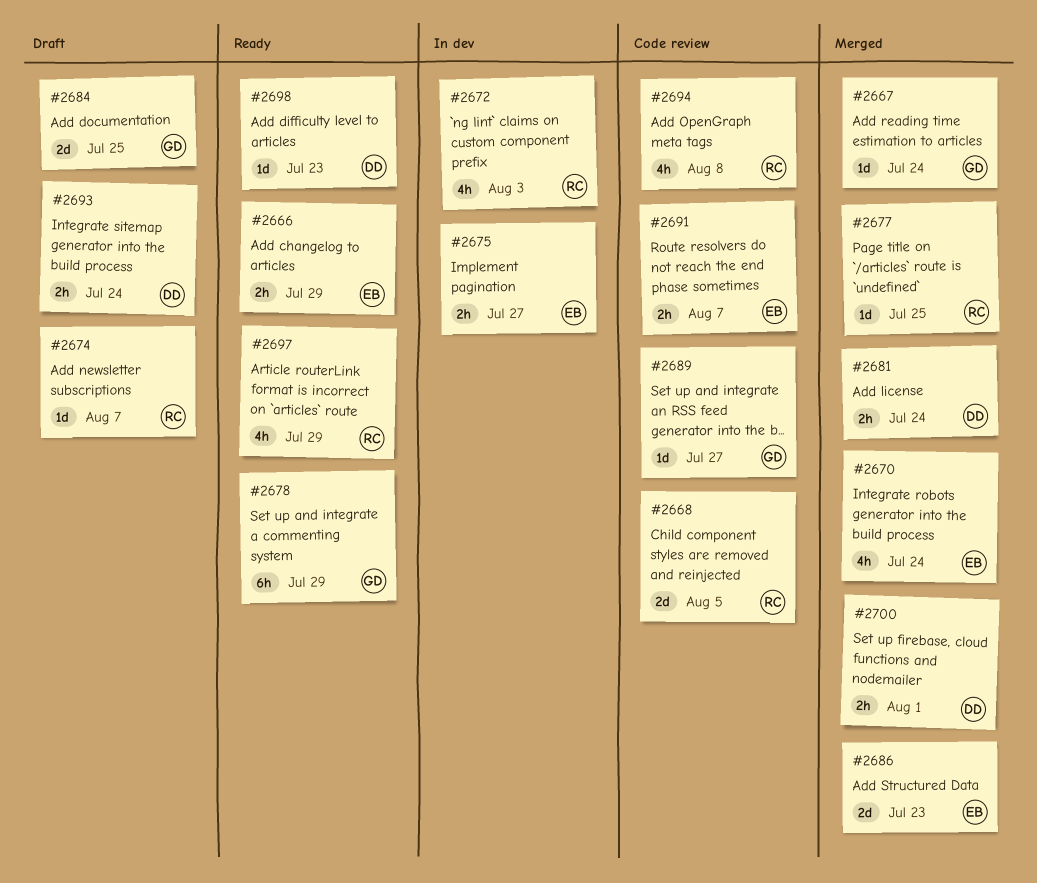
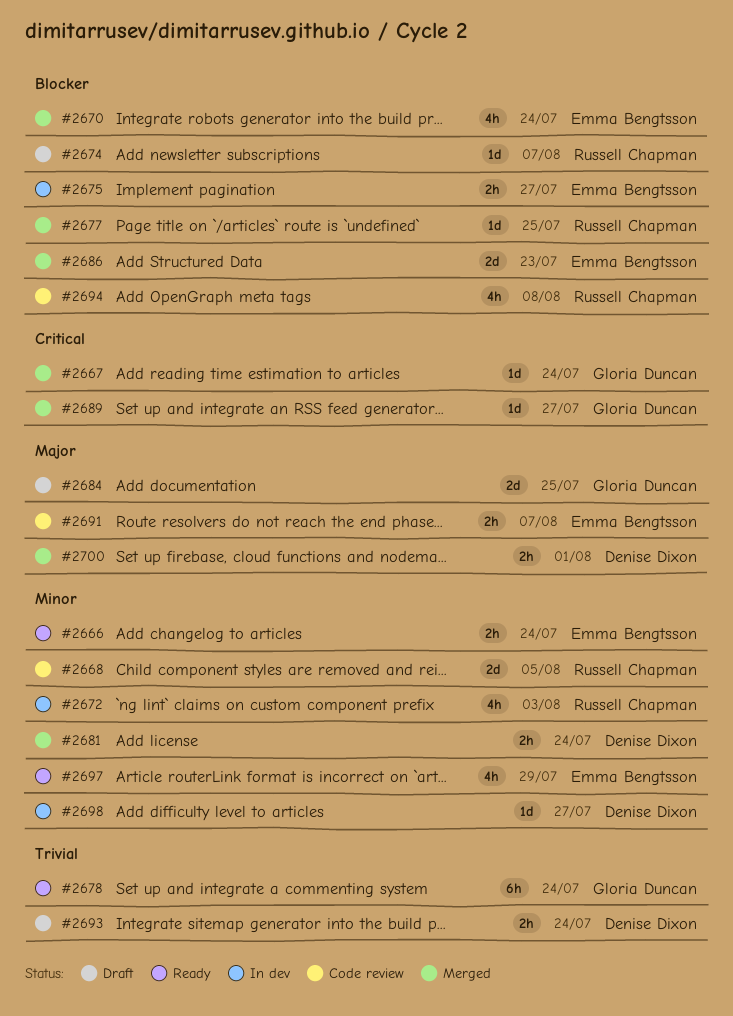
#2666, due: Jul 29 -> Jul 24
#2678, due: Jul 29 -> Jul 24
#2689, status: Code review -> Merged
#2697, owner: Russell Chapman -> Emma Bengtsson
#2698, status: Ready -> In dev
#2698, due: Jul 23 -> Jul 27

